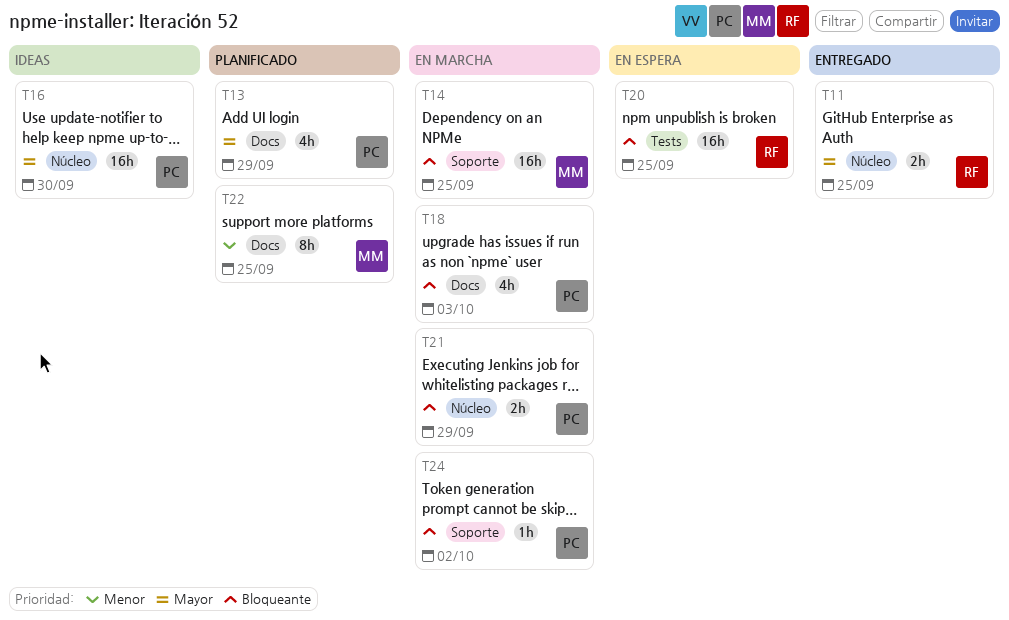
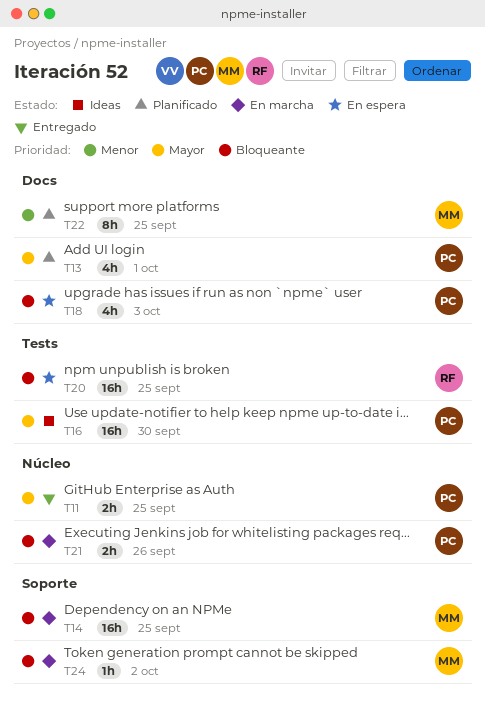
T11, owner: RF -> PC
T13, due: Sep 29 -> Oct 1
T16, label: Núcleo -> Tests
T18, status: En marcha -> En espera
T21, due: Sep 29 -> Sep 26
T24, owner: PC -> MM

